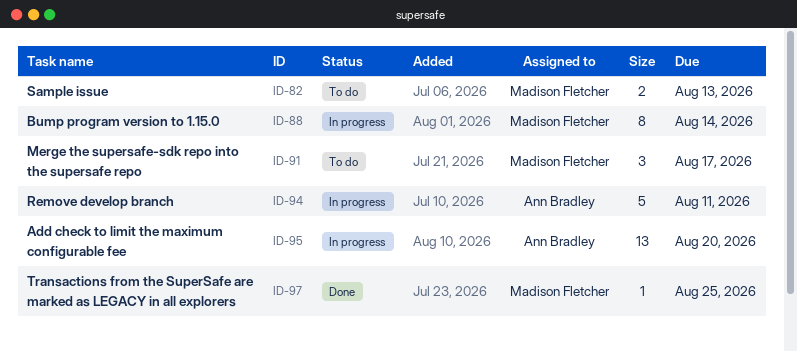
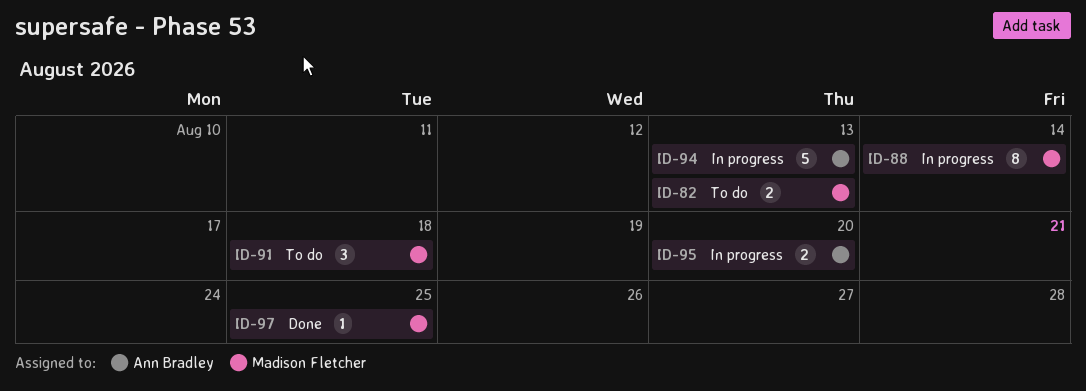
ID-91, due: Aug 17 -> Aug 18
ID-94, due: Aug 11 -> Aug 13
ID-95, estimate: 13 -> 2

